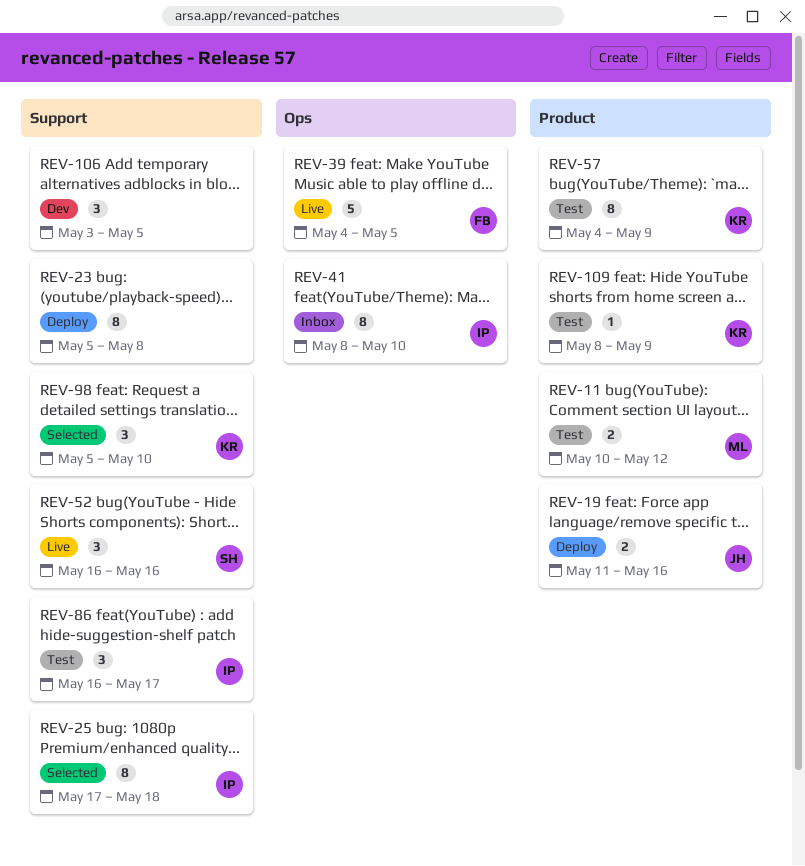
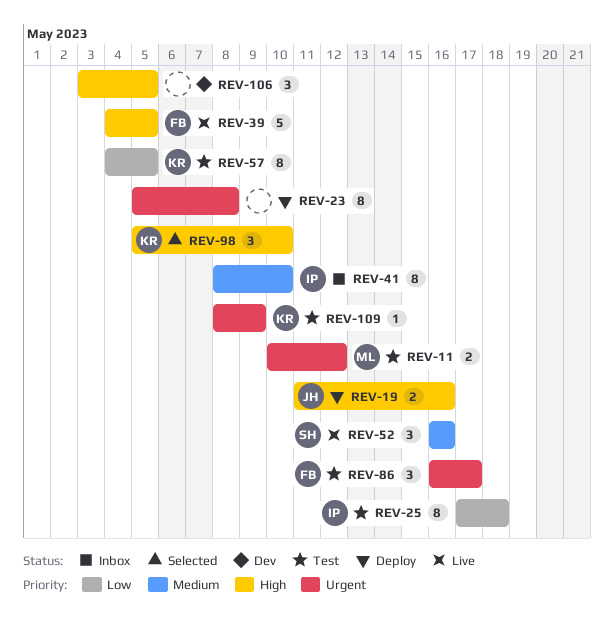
REV-25, status: Selected -> Test
REV-57, due: May 9 -> May 5
REV-86, owner: IP -> FB

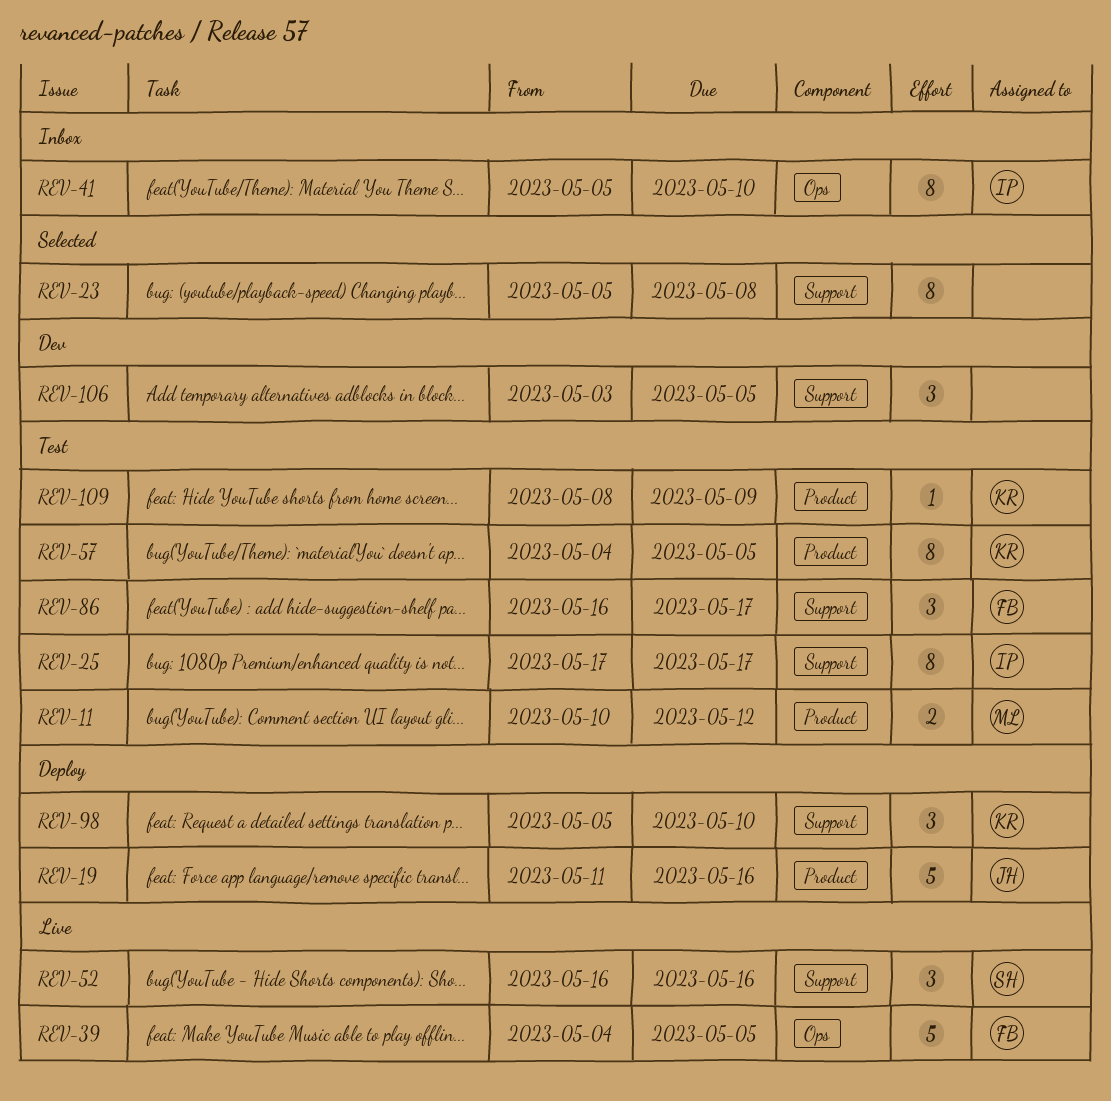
REV-19, estimate: 2 -> 5
REV-23, status: Deploy -> Selected
REV-25, due: May 18 -> May 17
REV-41, start: May 8 -> May 5
REV-98, status: Selected -> Deploy

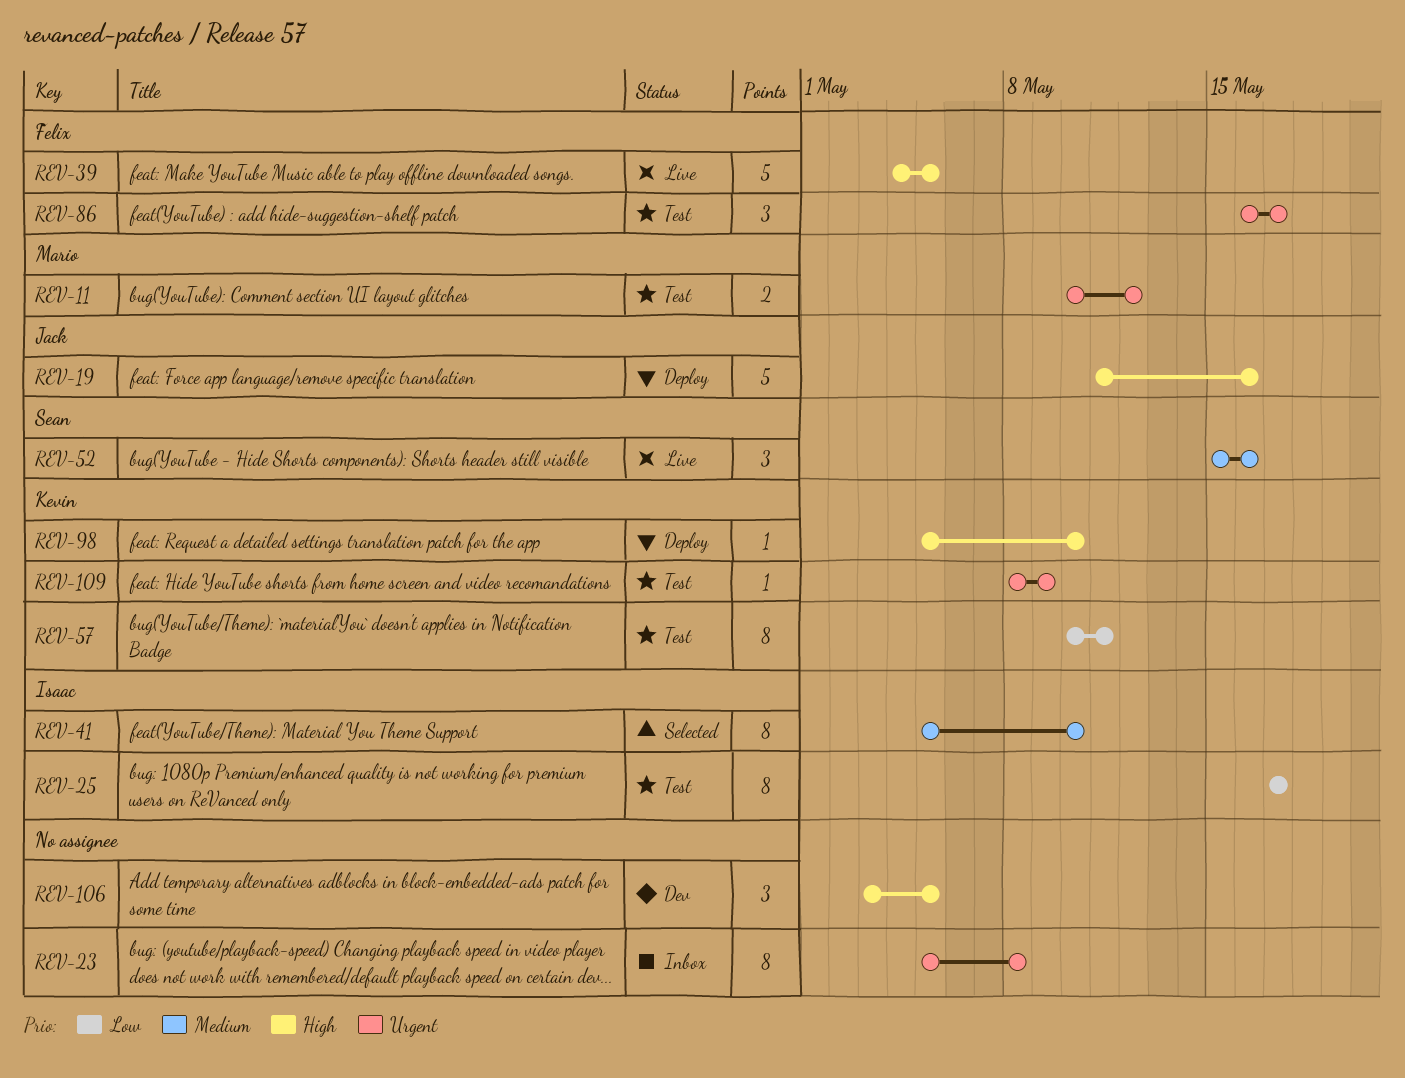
REV-23, status: Selected -> Inbox
REV-41, status: Inbox -> Selected
REV-52, start: May 16 -> May 15
REV-57, start: May 4 -> May 10
REV-57, due: May 5 -> May 11
REV-98, estimate: 3 -> 1

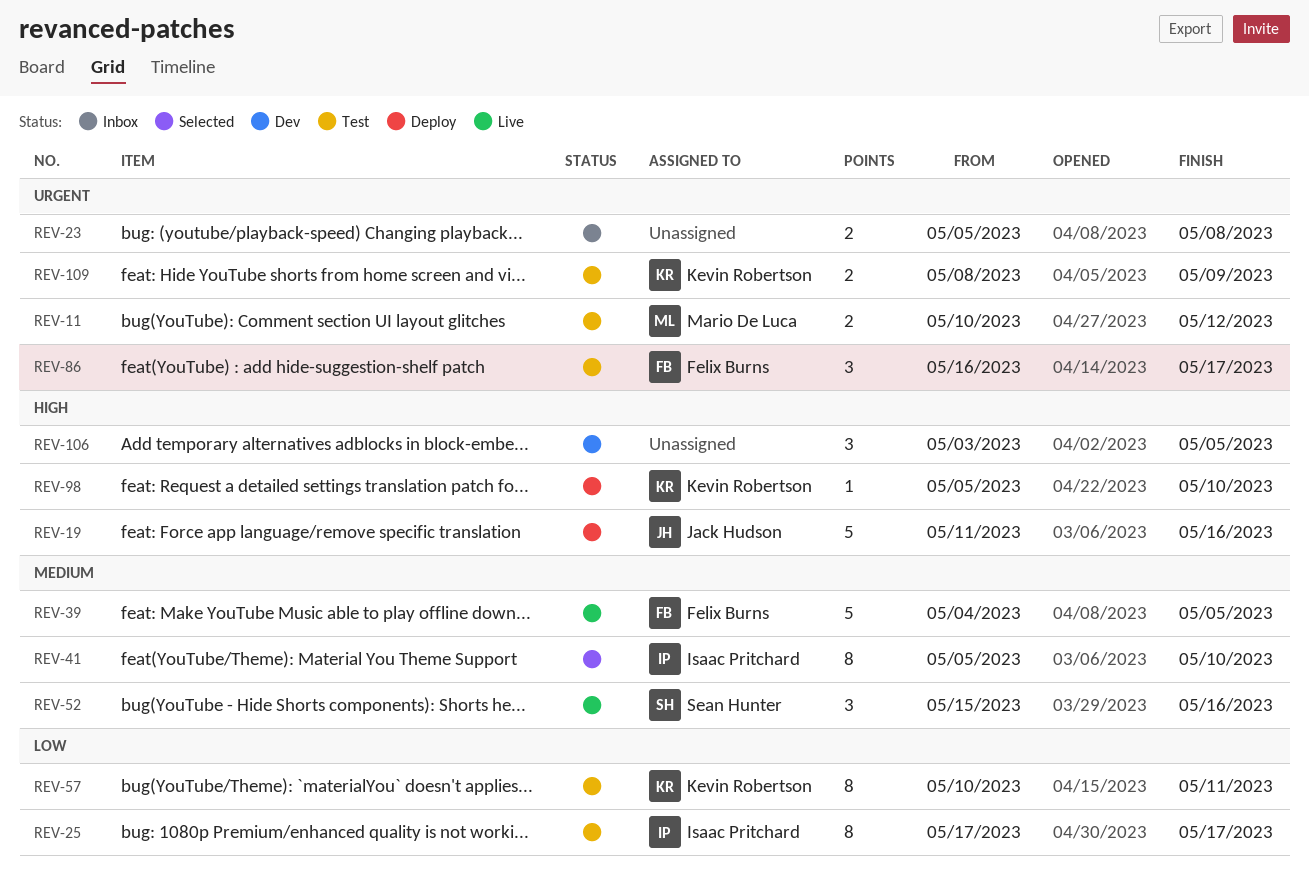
REV-23, estimate: 8 -> 2
REV-39, priority: High -> Medium
REV-109, estimate: 1 -> 2

